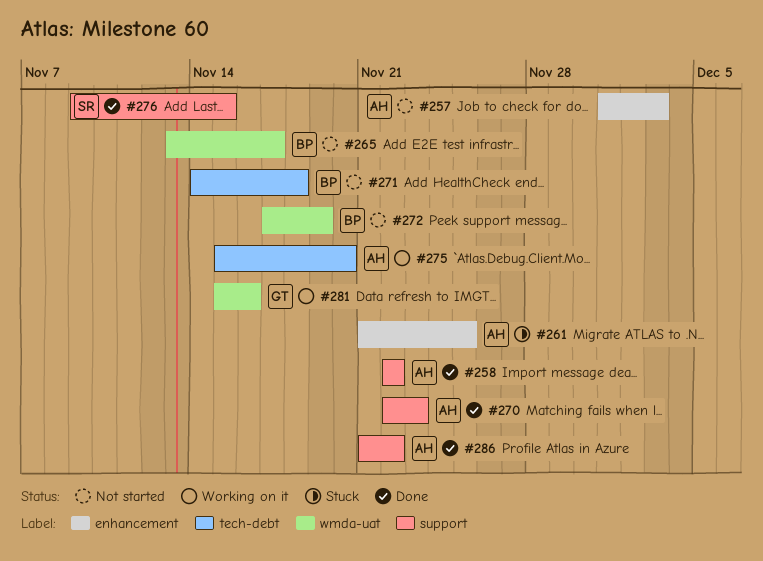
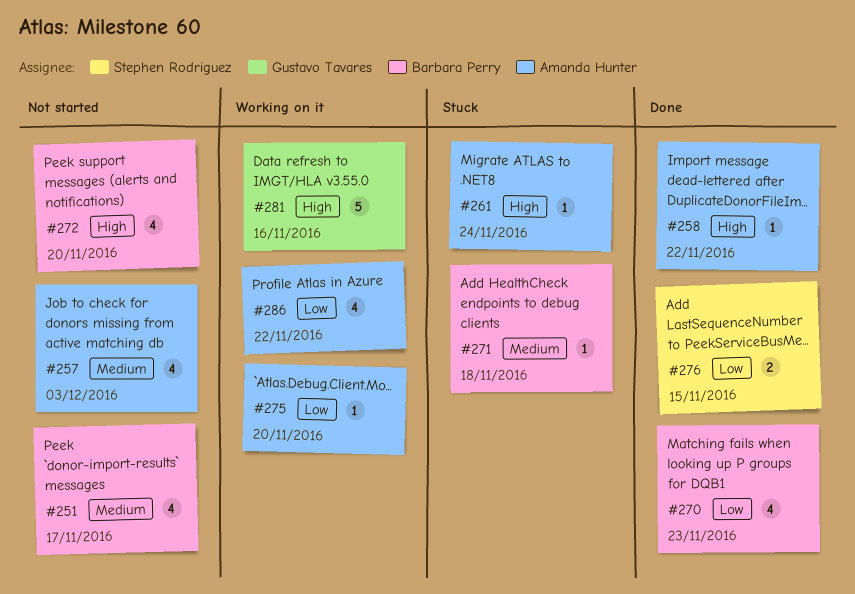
#251: none -> present
#261, due: Nov 25 -> Nov 24
#265: present -> none
#270, owner: Amanda Hunter -> Barbara Perry
#271, status: Not started -> Stuck
#272, due: Nov 19 -> Nov 20
#286, status: Done -> Working on it

